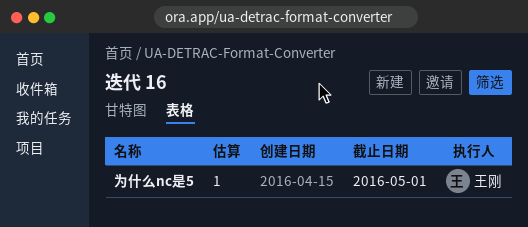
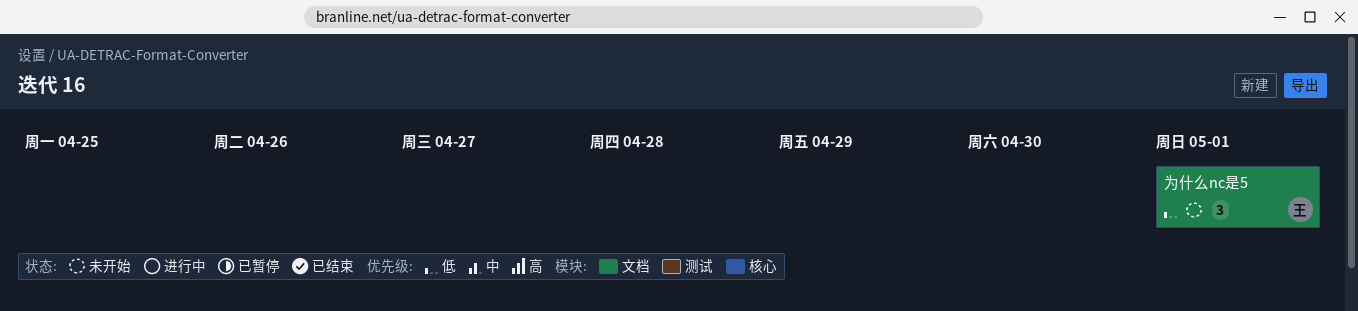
为什么nc是5, estimate: 1 -> 3

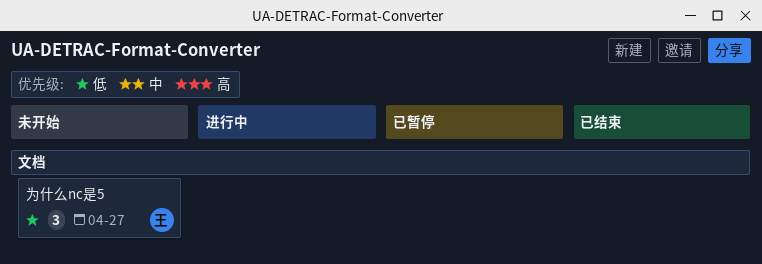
为什么nc是5, due: May 1 -> Apr 27

